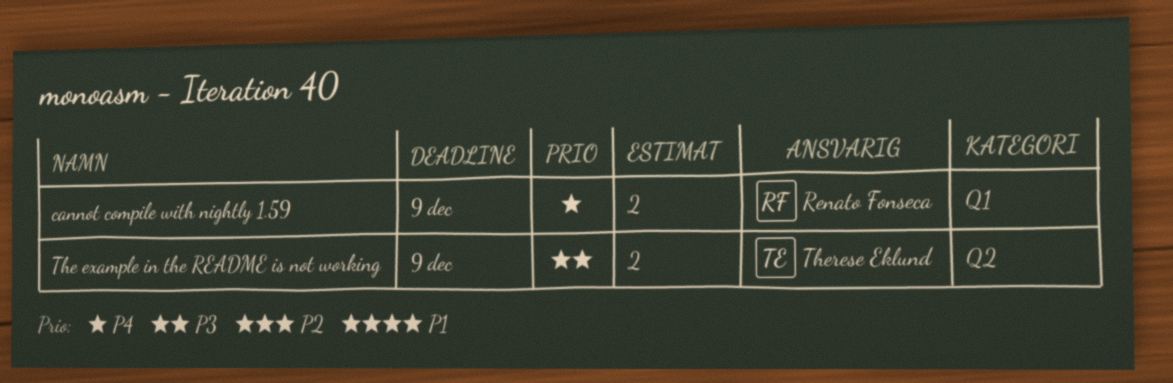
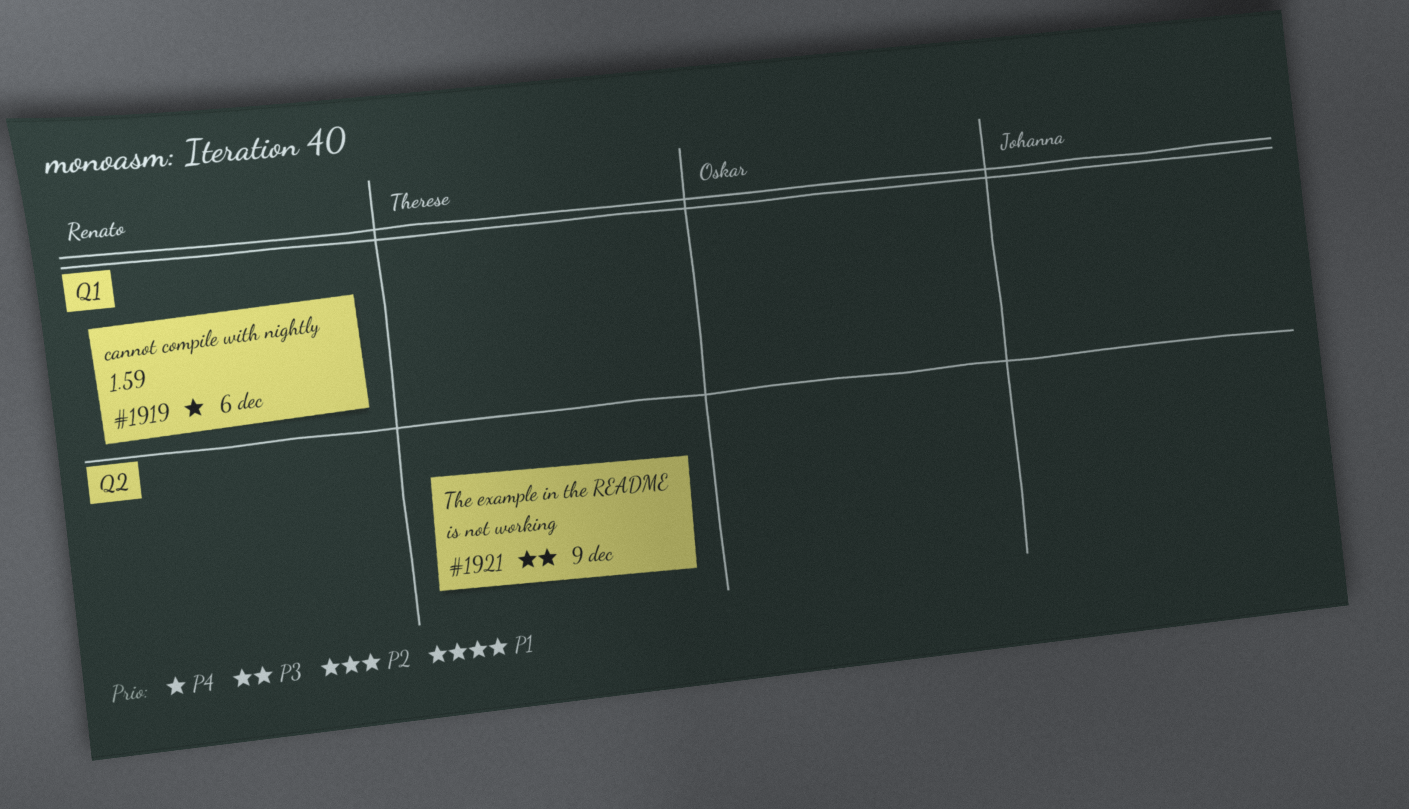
cannot compile with nightly 1.59, due: Dec 9 -> Dec 6

